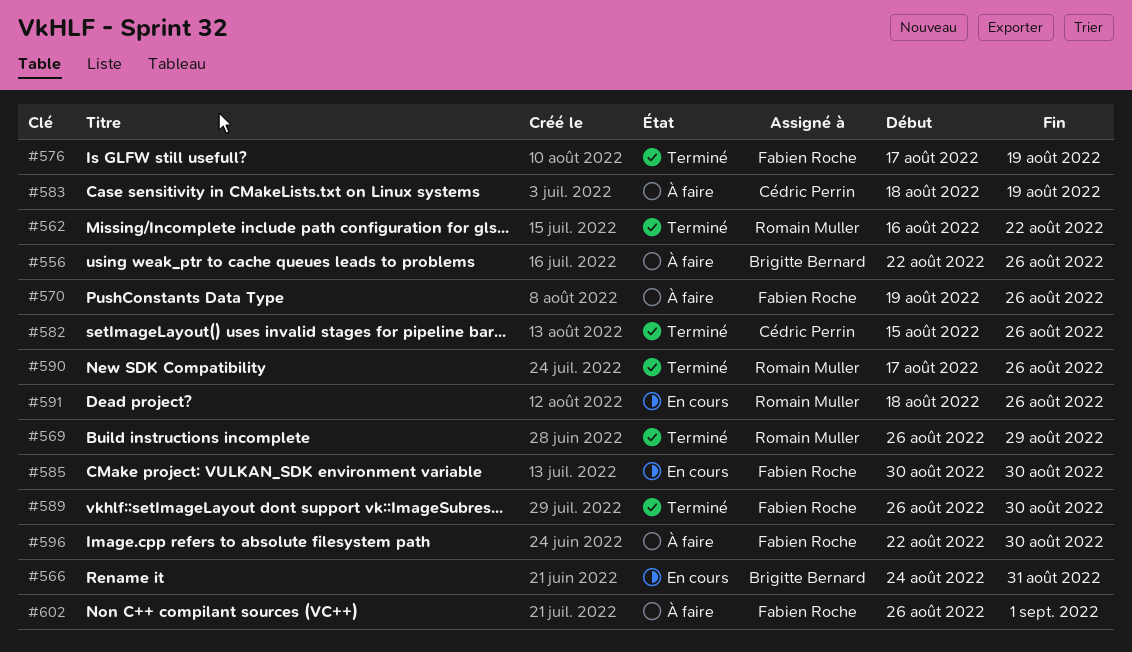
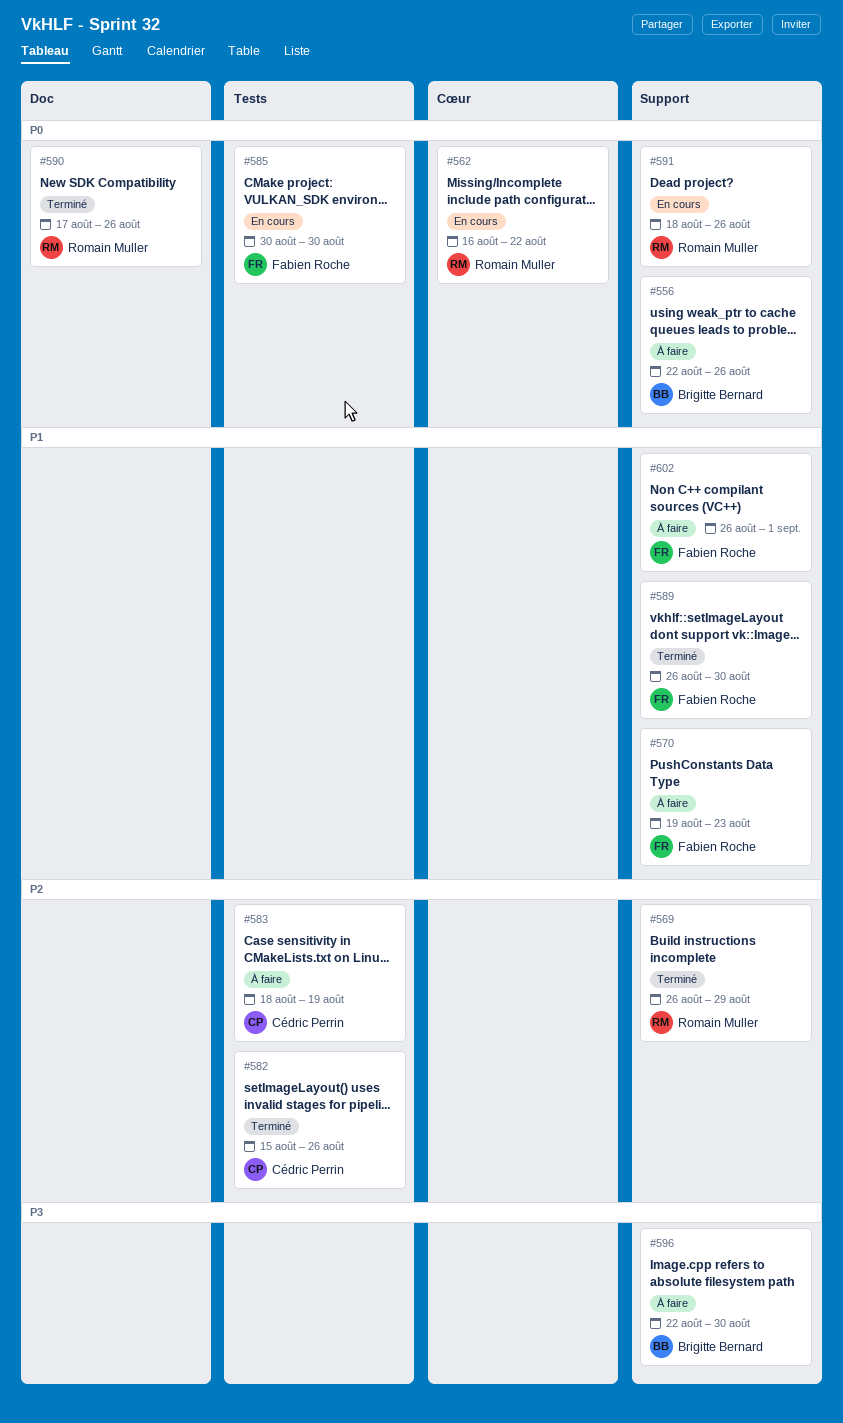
#562, status: Terminé -> En cours
#566: present -> none
#570, due: Aug 26 -> Aug 23
#576: present -> none
#596, owner: Fabien Roche -> Brigitte Bernard

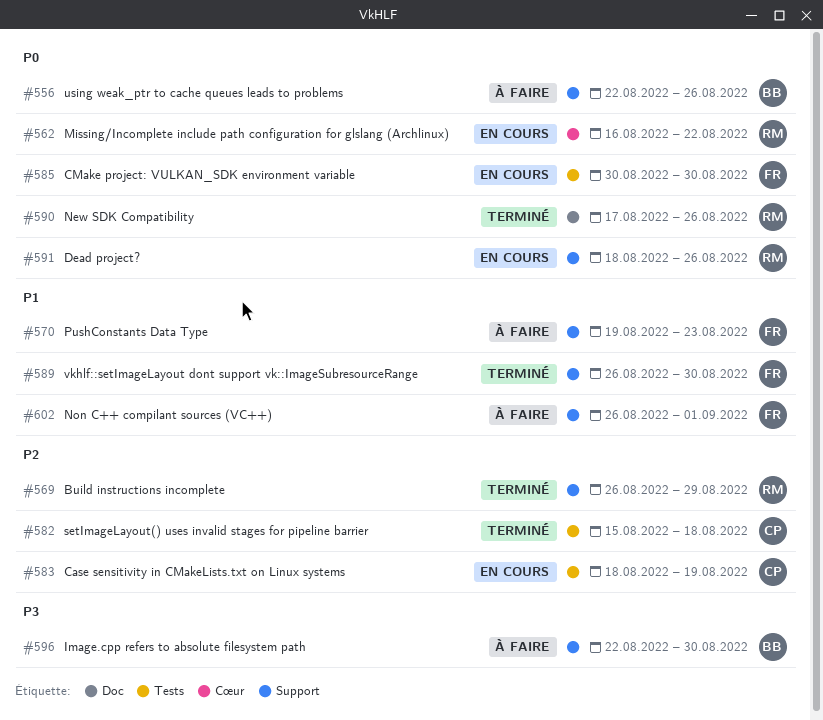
#582, due: Aug 26 -> Aug 18
#583, status: À faire -> En cours

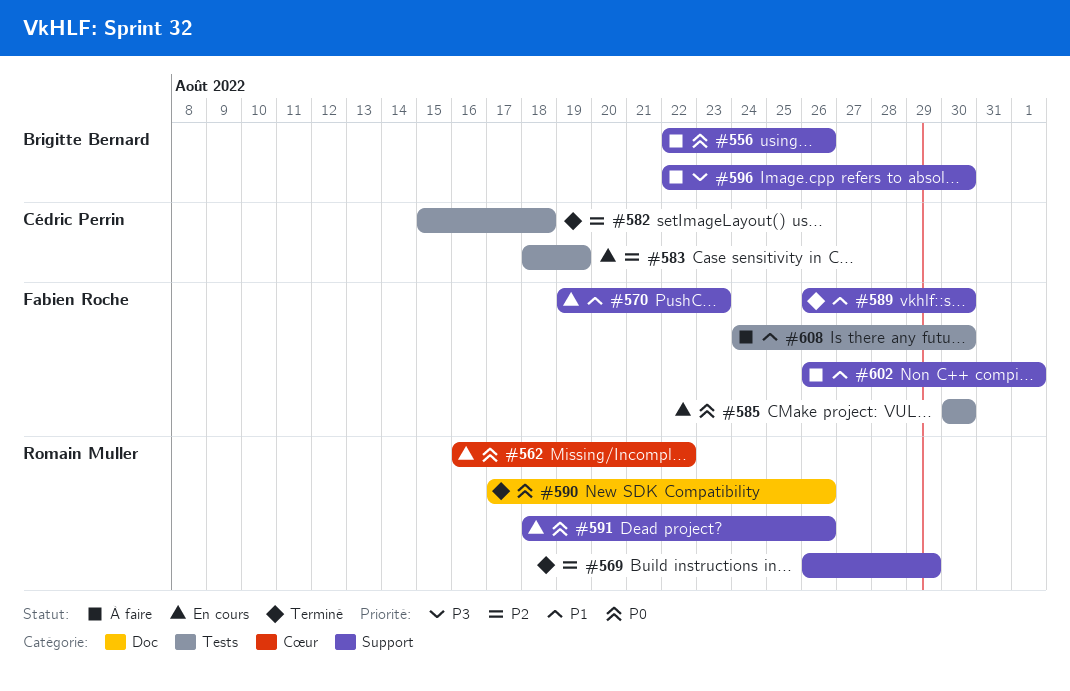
#570, status: À faire -> En cours
#608: none -> present

